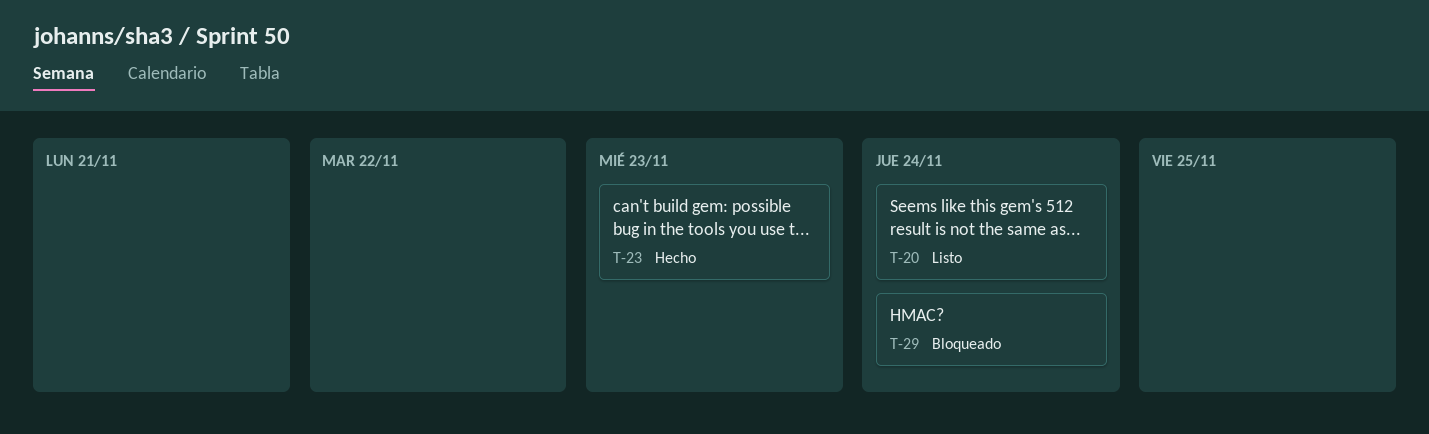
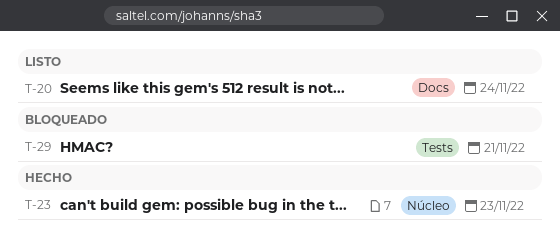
T-29, due: Nov 24 -> Nov 21

